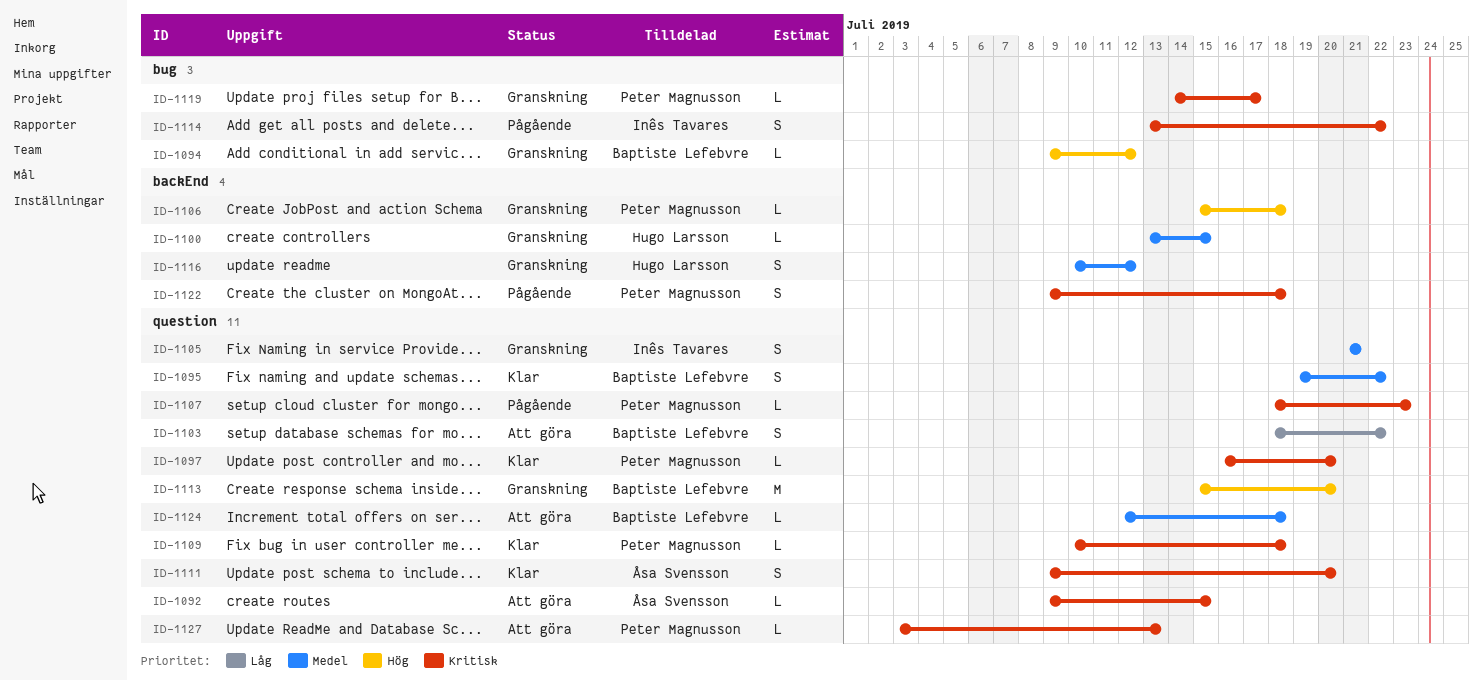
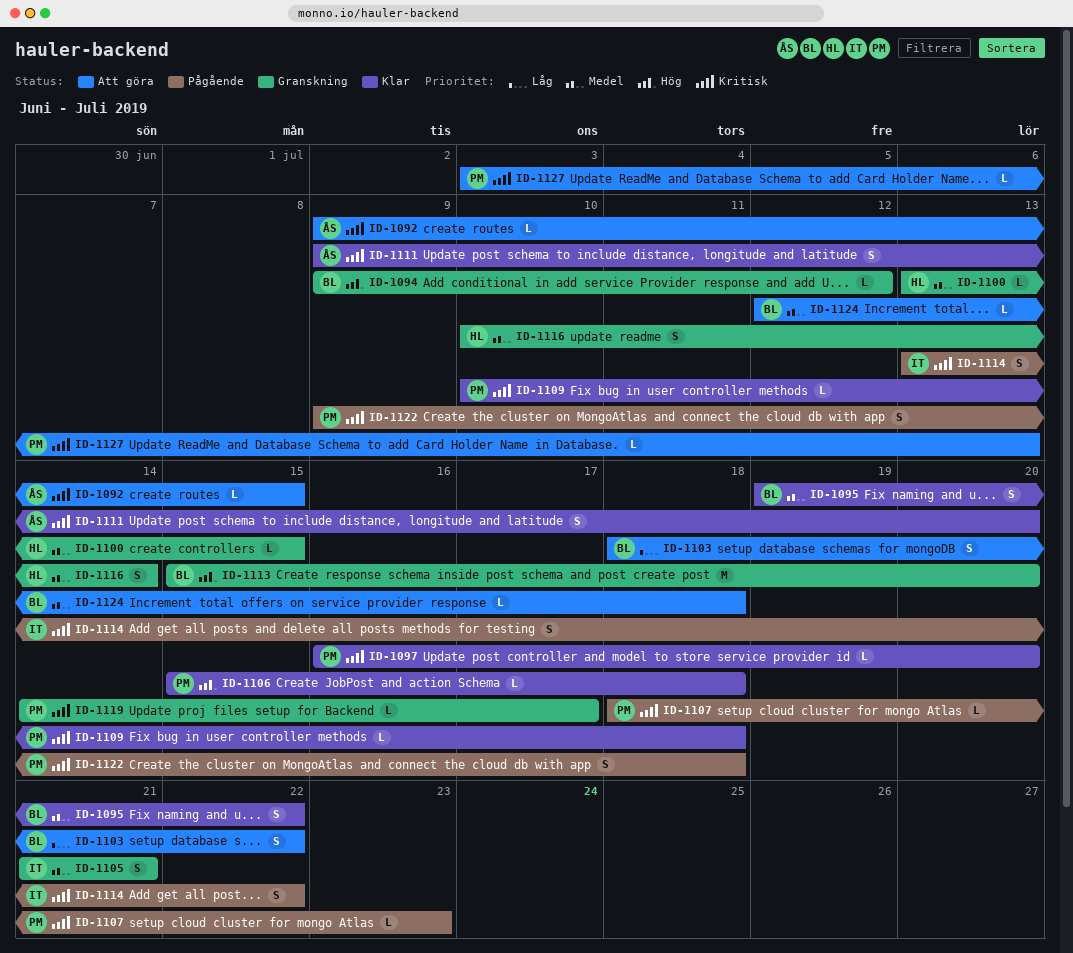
ID-1106, status: Granskning -> Klar
ID-1116, due: Jul 12 -> Jul 14

